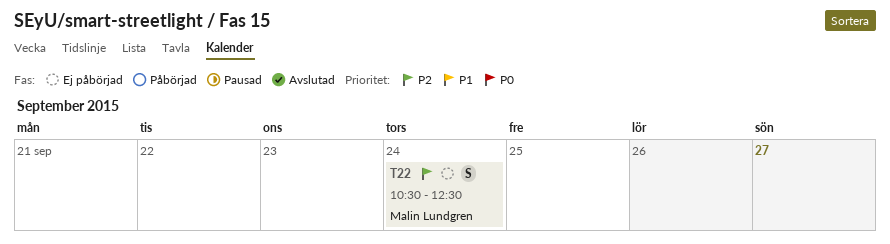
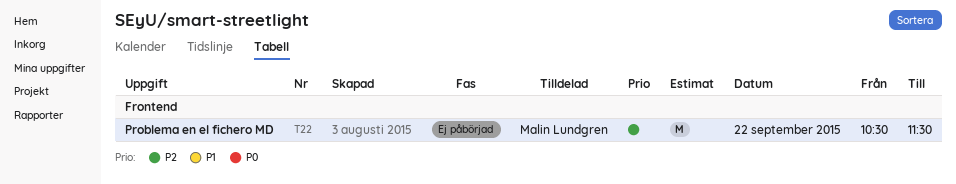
T22, estimate: S -> M
T22, day: Sep 24 -> Sep 22
T22, ends: 12:30 -> 11:30

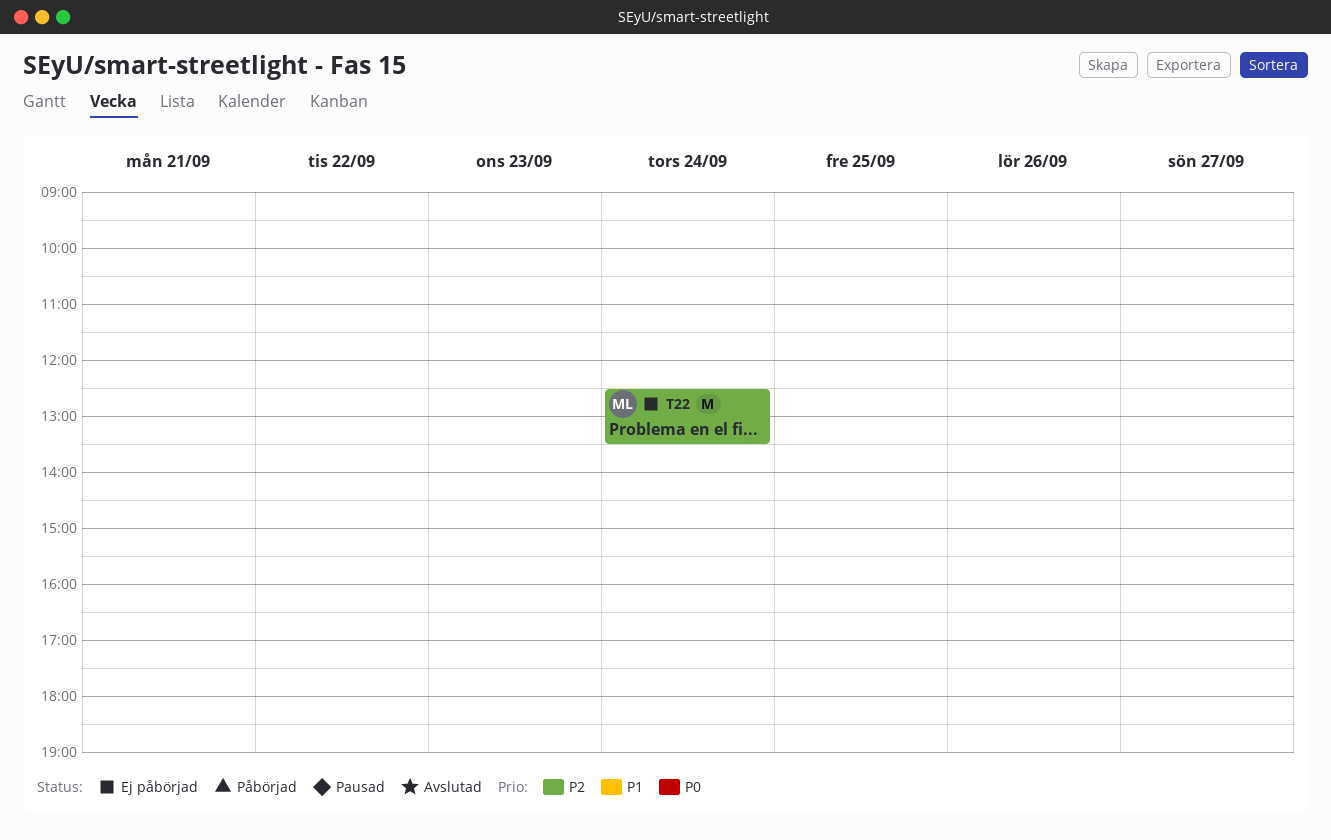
T22, day: Sep 22 -> Sep 24
T22, begins: 10:30 -> 12:30
T22, ends: 11:30 -> 13:30

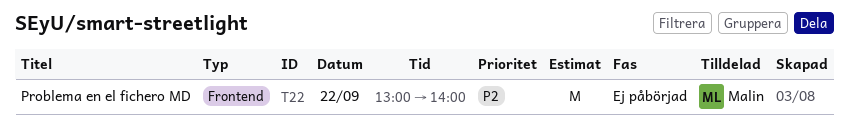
T22, day: Sep 24 -> Sep 22
T22, begins: 12:30 -> 13:00
T22, ends: 13:30 -> 14:00

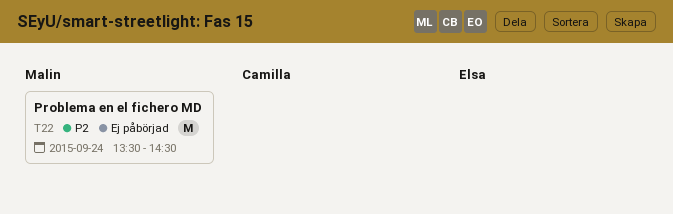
T22, day: Sep 22 -> Sep 24
T22, begins: 13:00 -> 13:30
T22, ends: 14:00 -> 14:30

